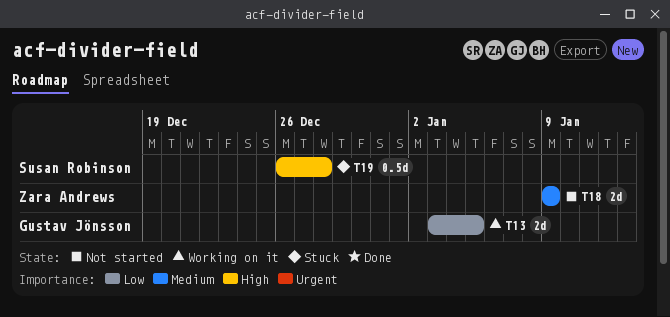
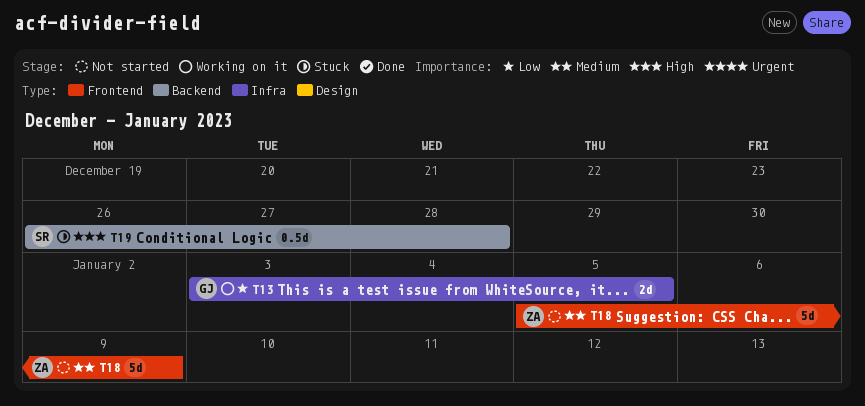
T18, estimate: 2d -> 5d
T18, start: Jan 9 -> Jan 5

